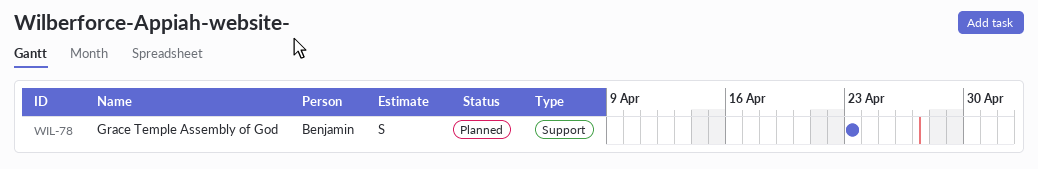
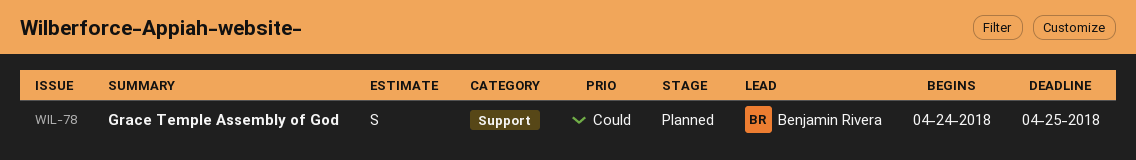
WIL-78, start: Apr 23 -> Apr 24
WIL-78, due: Apr 23 -> Apr 25

